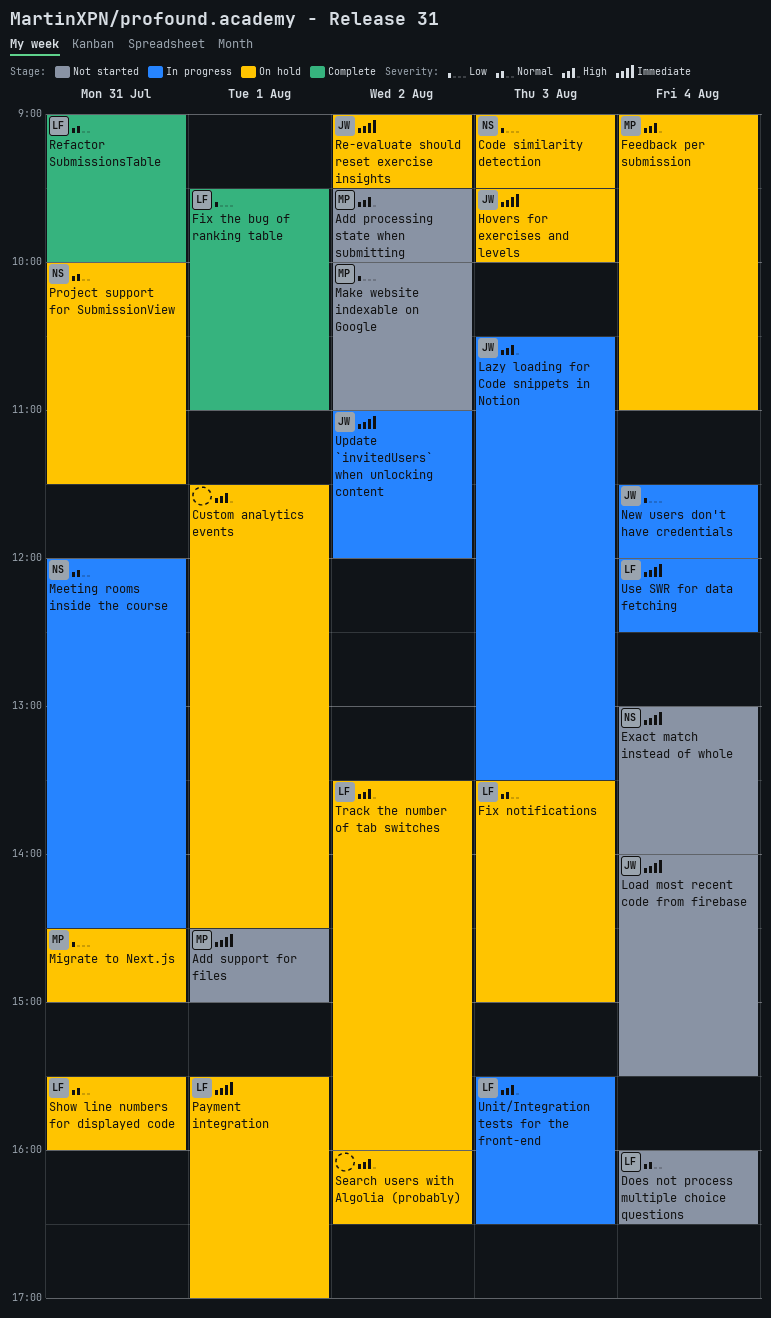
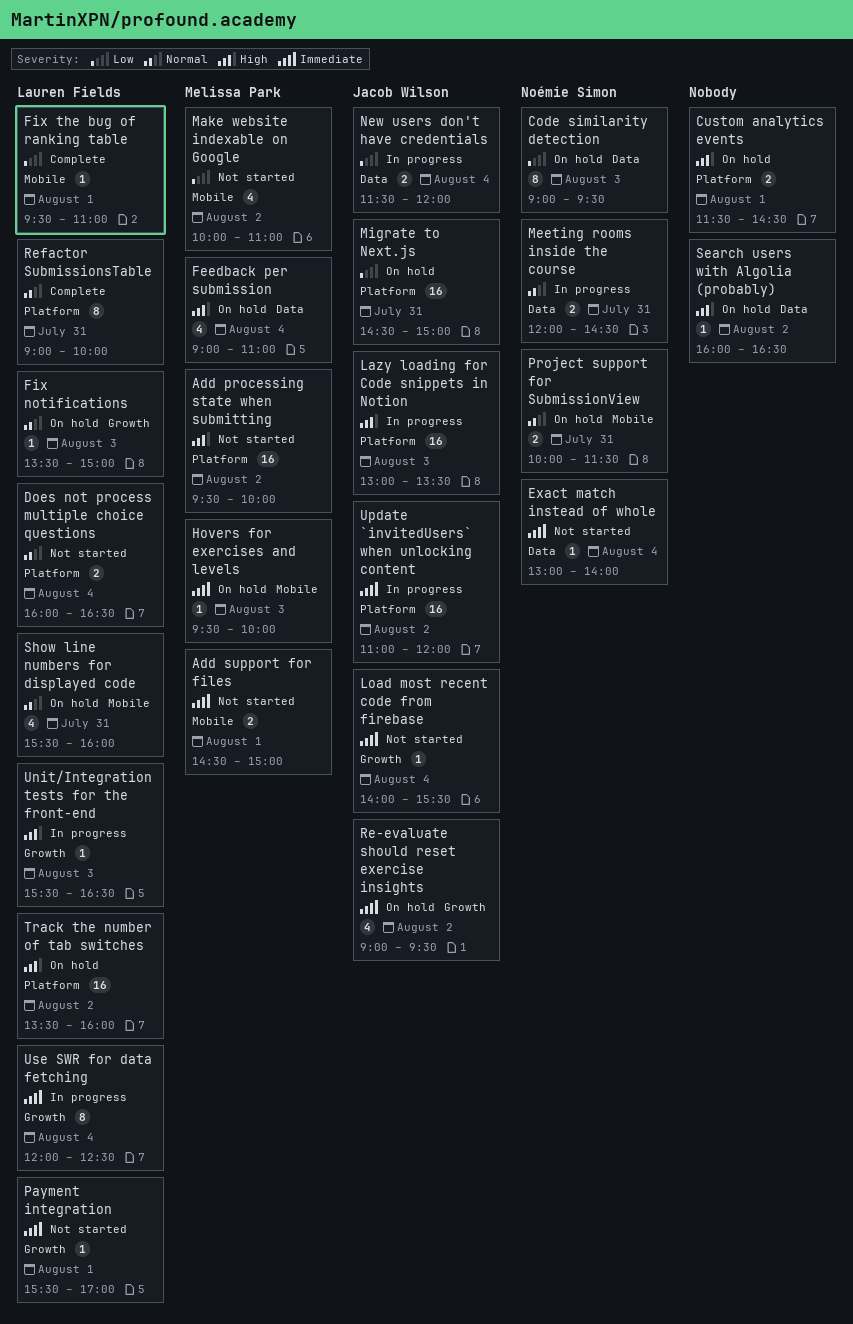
Hovers for exercises and levels, owner: Jacob Wilson -> Melissa Park
Lazy loading for Code snippets in Notion, begins: 10:30 -> 13:00
Migrate to Next.js, owner: Melissa Park -> Jacob Wilson
Payment integration, status: On hold -> Not started

